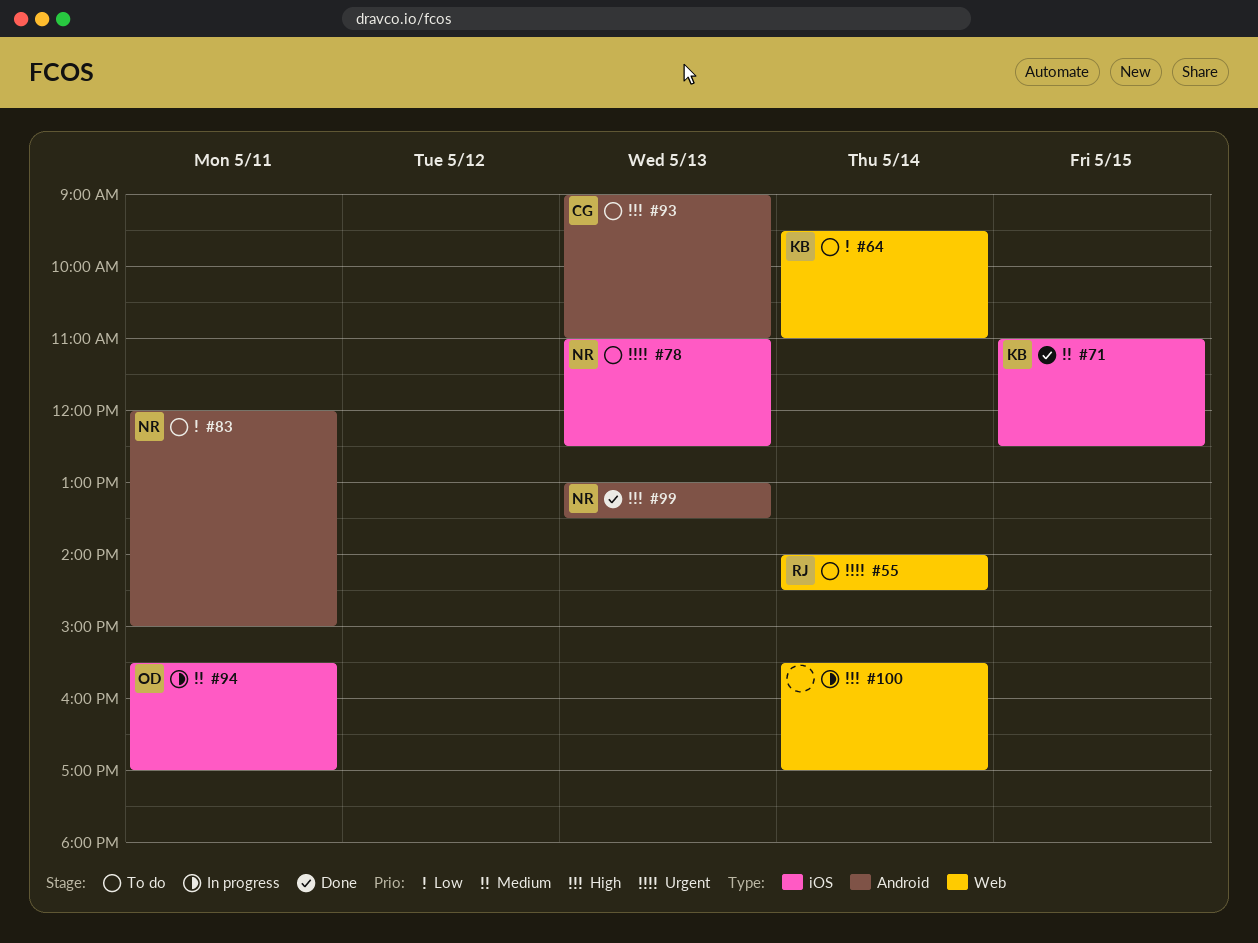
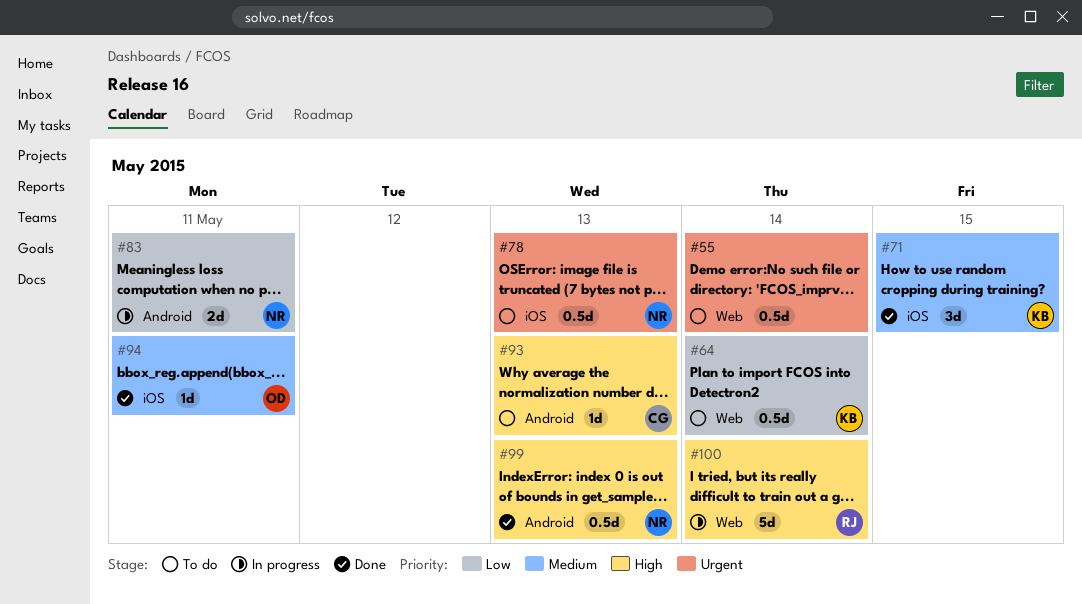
#55, owner: RJ -> none
#83, status: To do -> In progress
#94, status: In progress -> Done
#100, owner: none -> RJ

